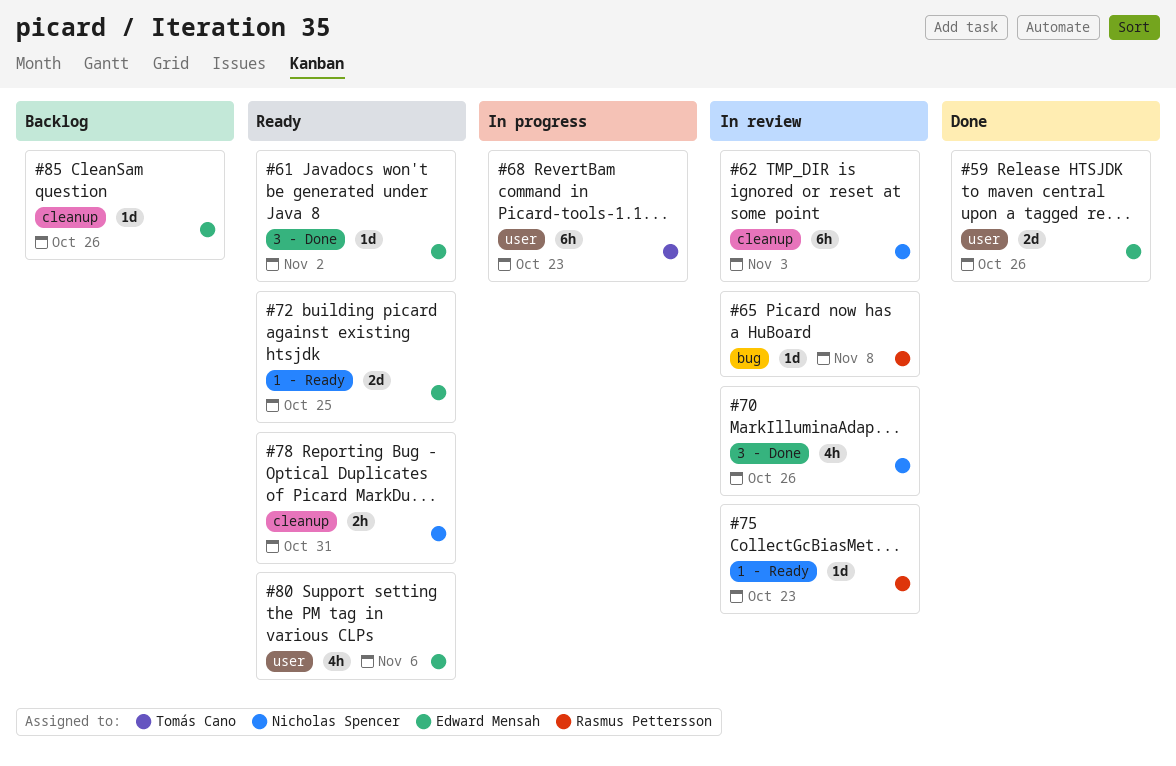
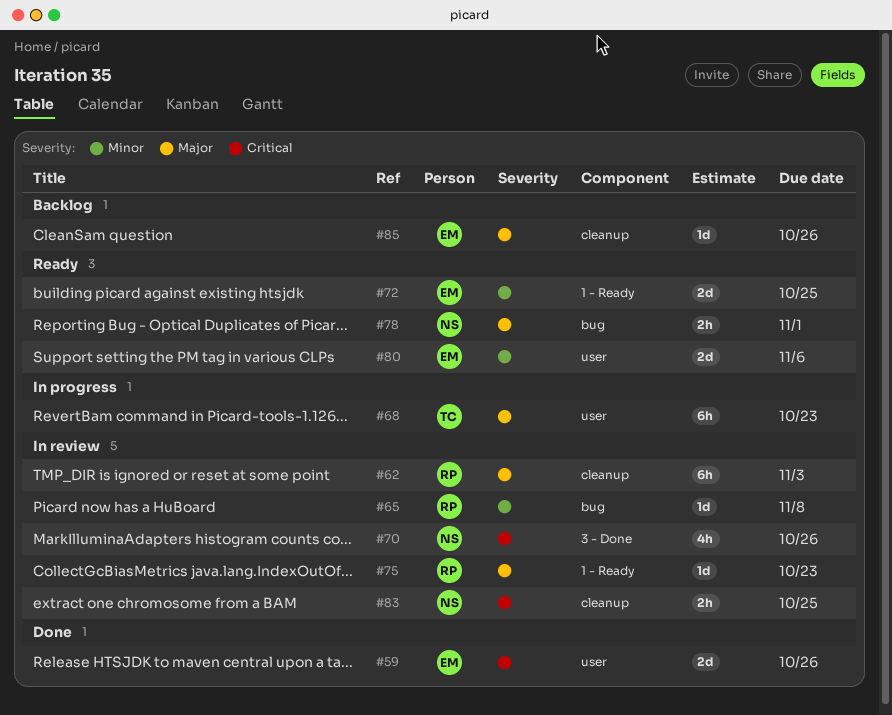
#61: present -> none
#62, owner: Nicholas Spencer -> Rasmus Pettersson
#78, label: cleanup -> bug
#78, due: Oct 31 -> Nov 1
#80, estimate: 4h -> 2d
#83: none -> present

